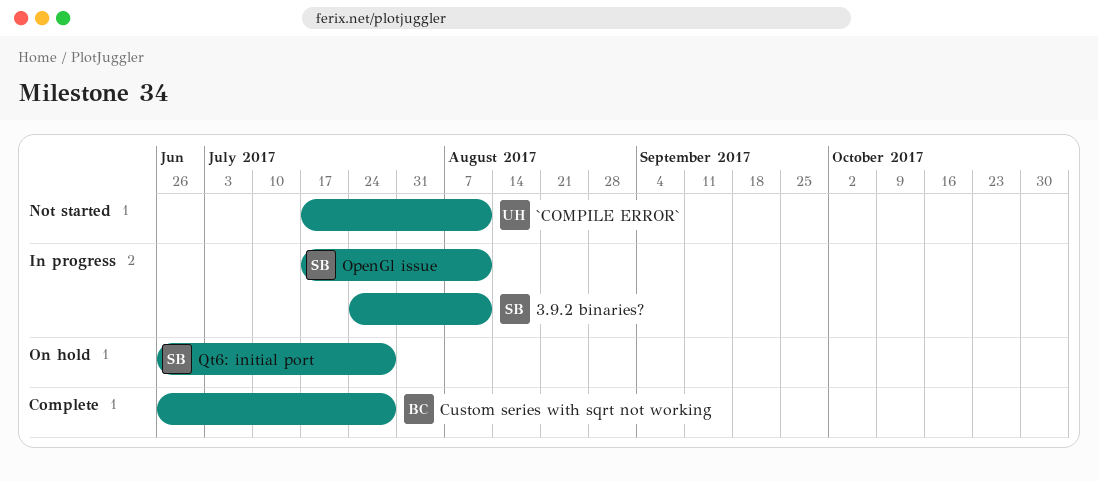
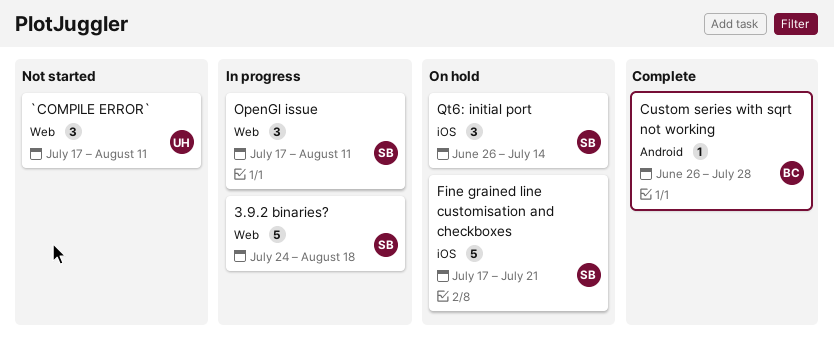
3.9.2 binaries?, due: Aug 11 -> Aug 18
Fine grained line customisation and checkboxes: none -> present
Qt6: initial port, due: Jul 28 -> Jul 14

